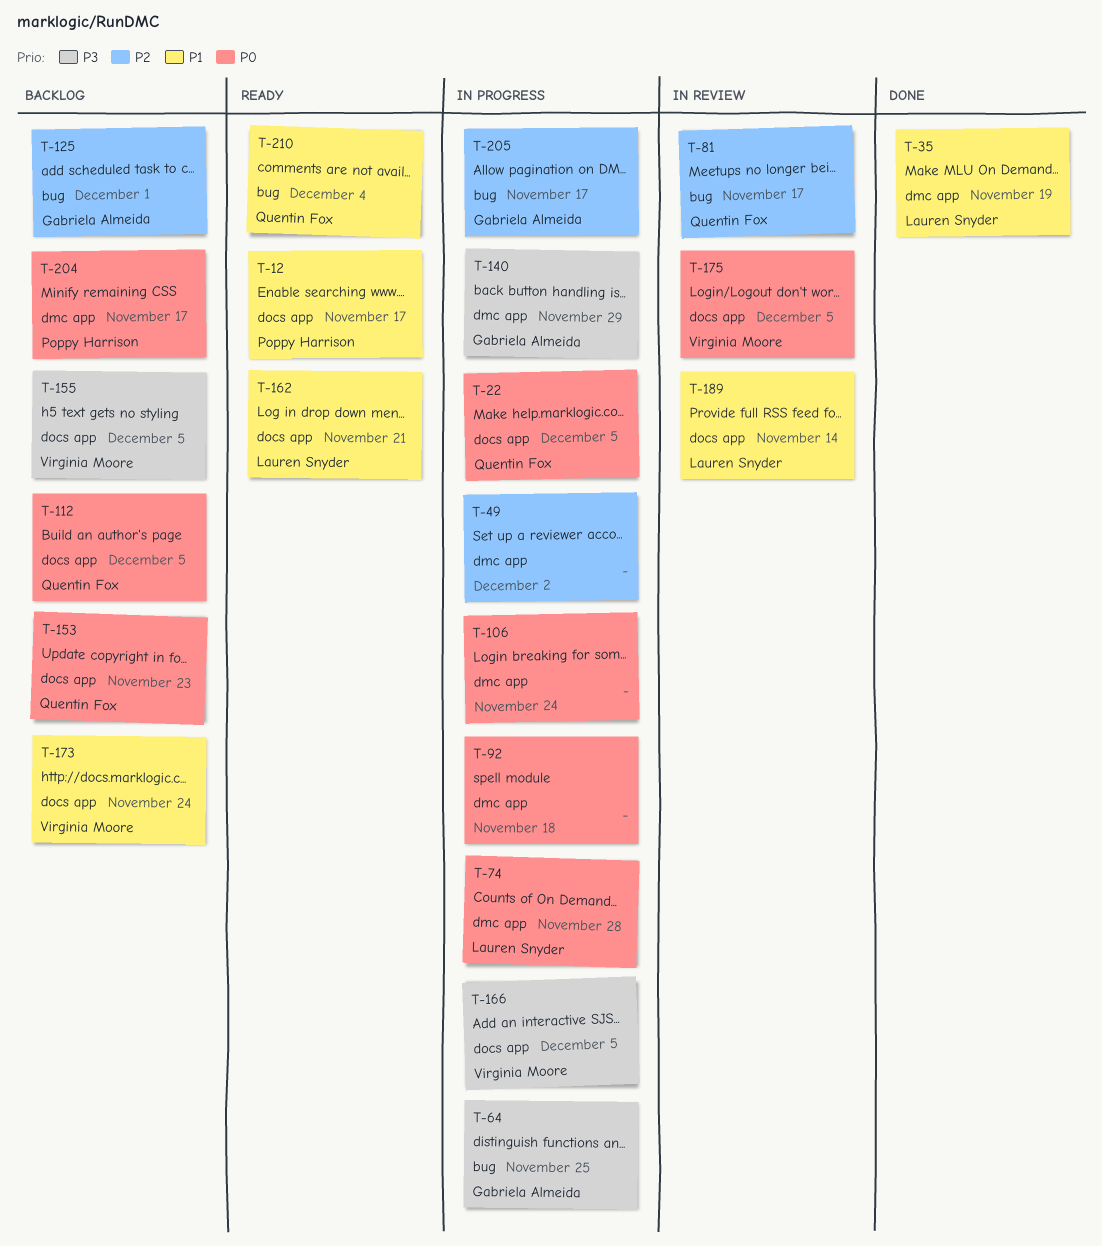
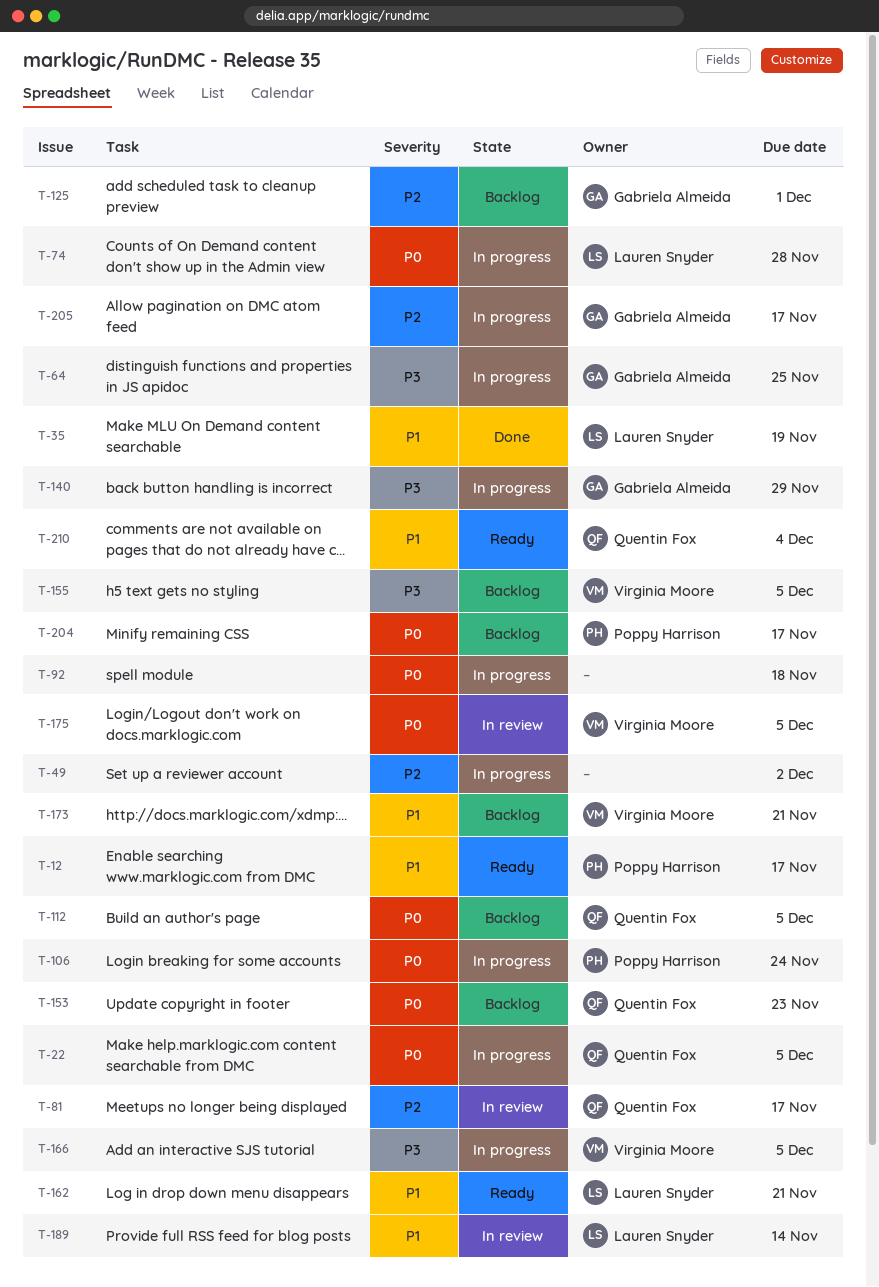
T-106, owner: none -> Poppy Harrison
T-173, due: Nov 24 -> Nov 21

